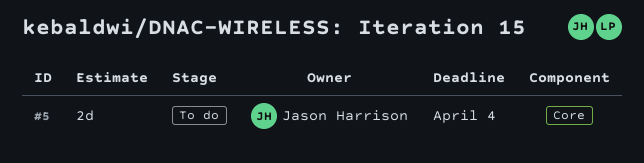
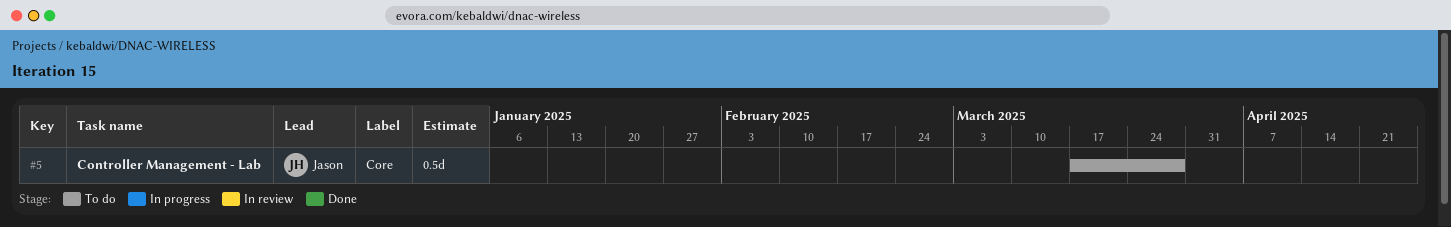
#5, estimate: 2d -> 0.5d
#5, due: Apr 4 -> Mar 28

